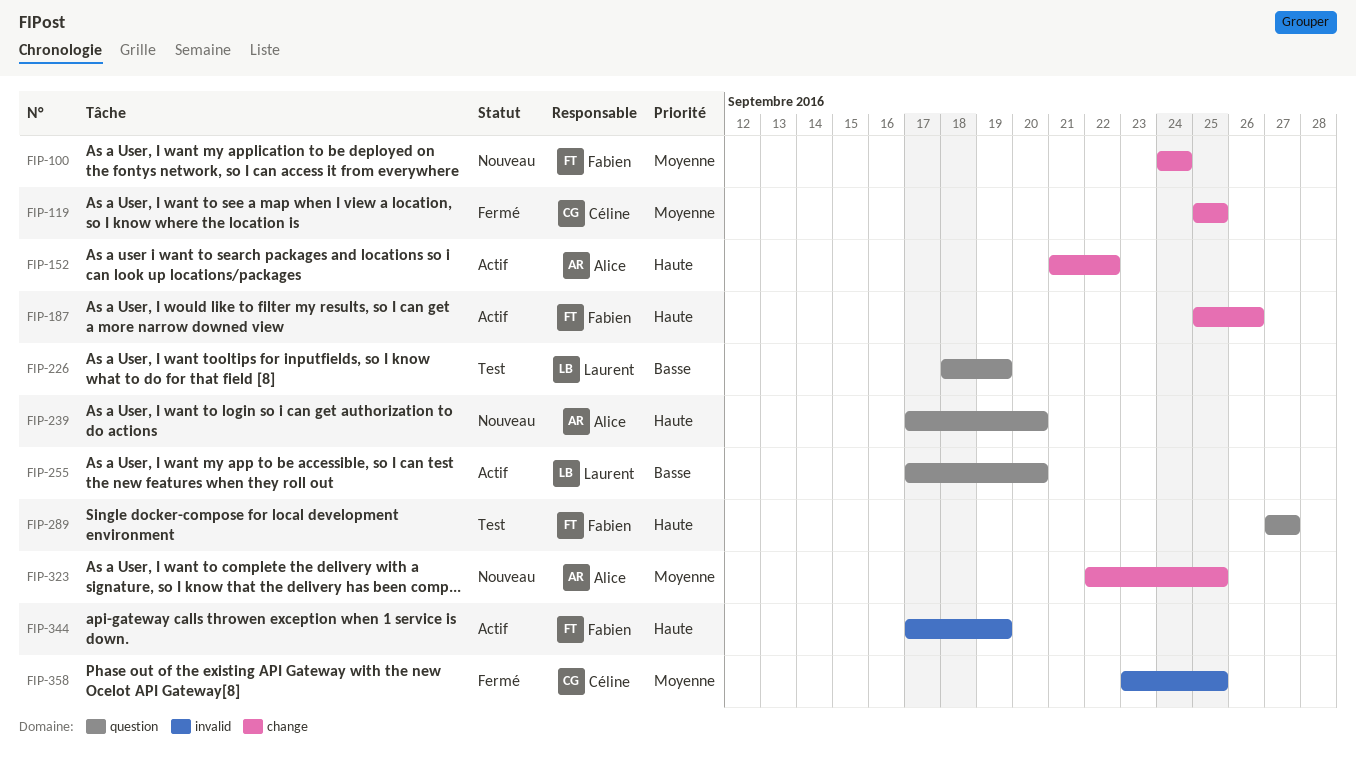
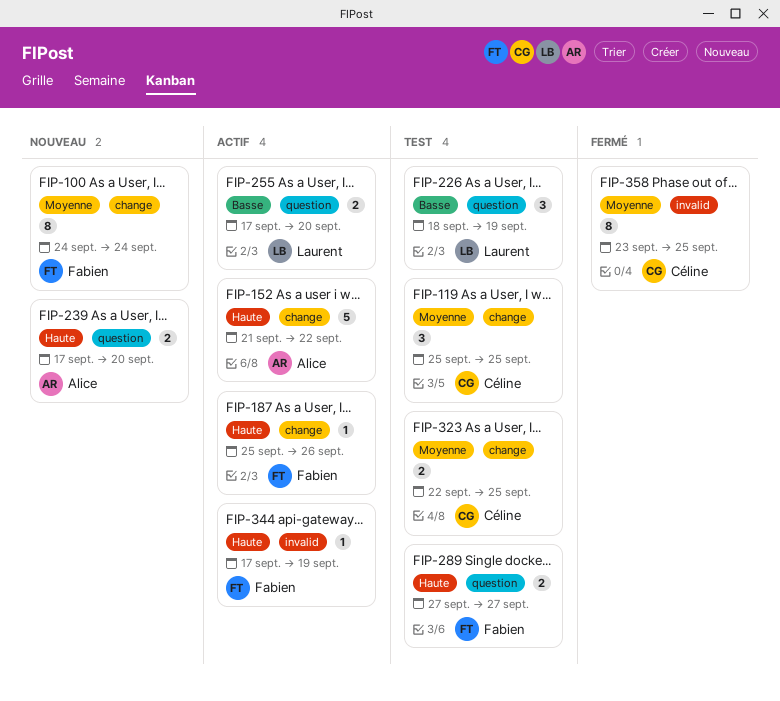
FIP-119, status: Fermé -> Test
FIP-323, status: Nouveau -> Test
FIP-323, owner: Alice -> Céline

